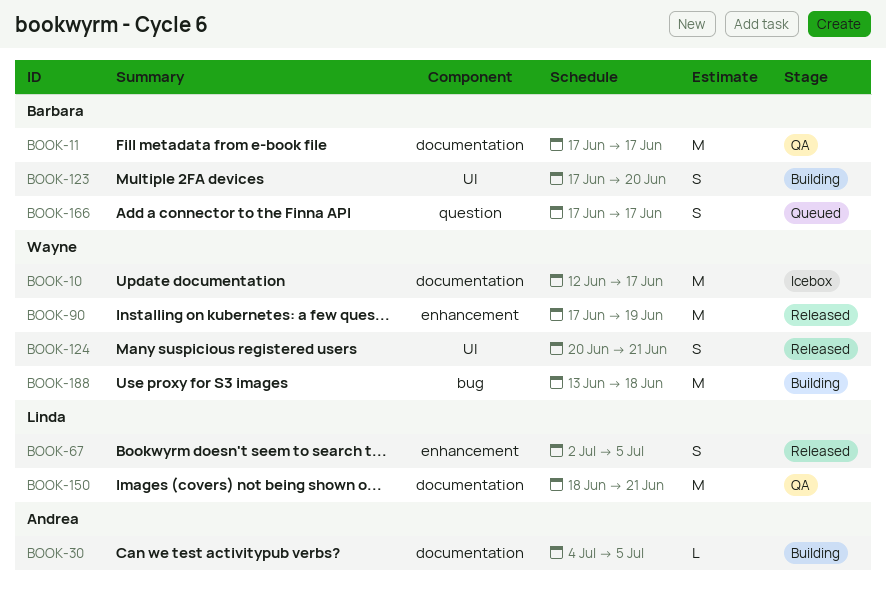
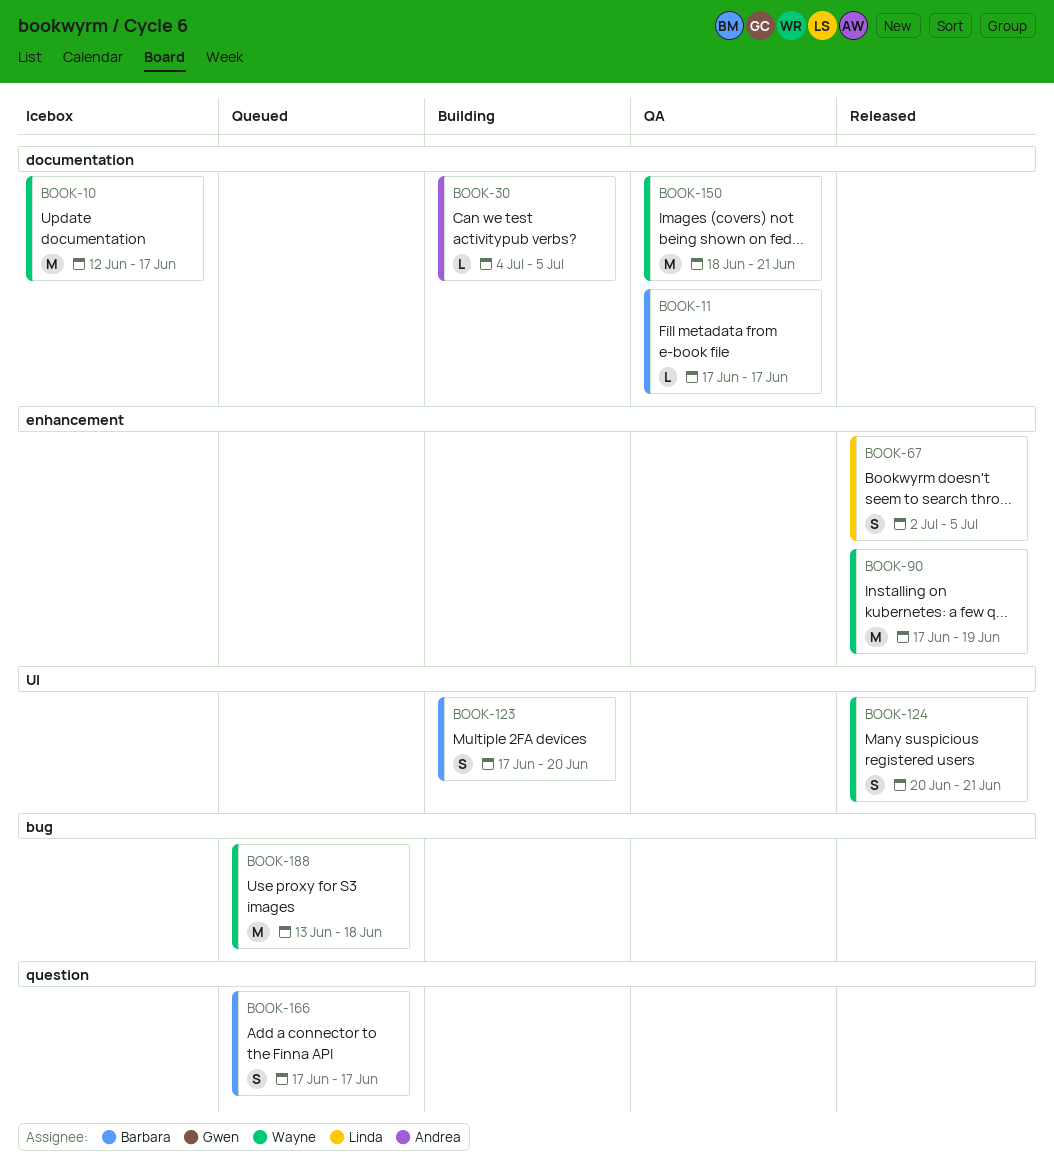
BOOK-11, estimate: M -> L
BOOK-150, owner: Linda -> Wayne
BOOK-188, status: Building -> Queued

